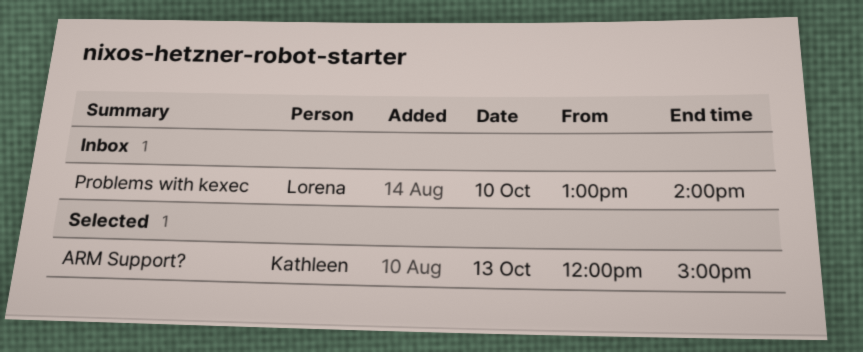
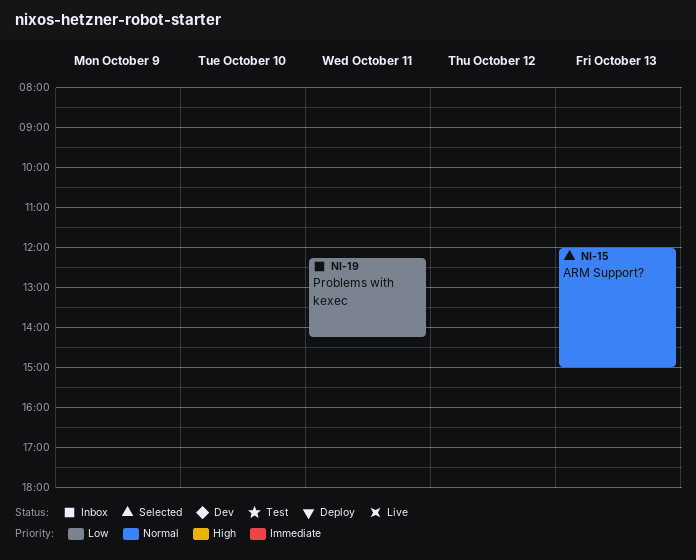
Problems with kexec, day: Oct 10 -> Oct 11
Problems with kexec, begins: 13:00 -> 12:15
Problems with kexec, ends: 14:00 -> 14:15

